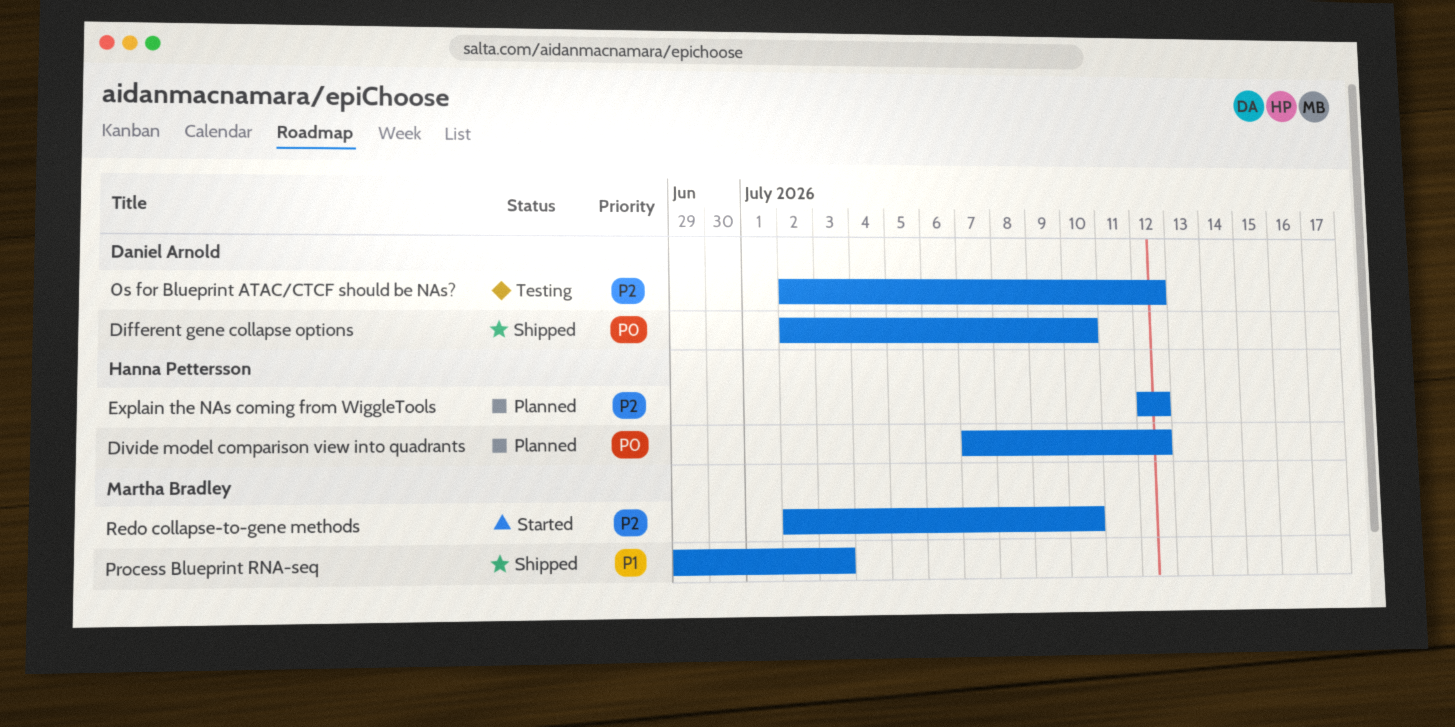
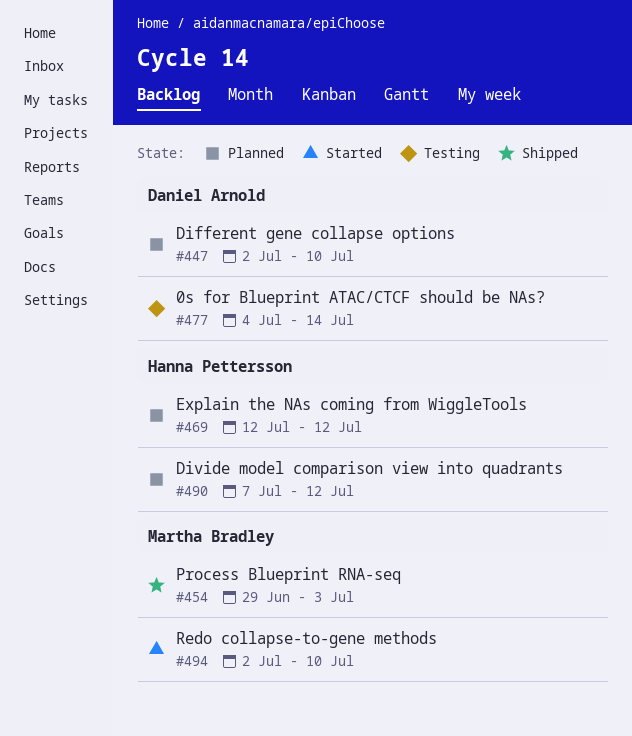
0s for Blueprint ATAC/CTCF should be NAs?, start: Jul 2 -> Jul 4
0s for Blueprint ATAC/CTCF should be NAs?, due: Jul 12 -> Jul 14
Different gene collapse options, status: Shipped -> Planned

